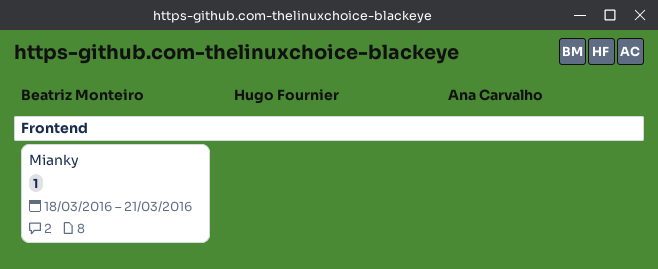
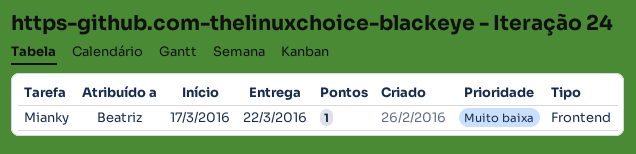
Mianky, start: Mar 18 -> Mar 17
Mianky, due: Mar 21 -> Mar 22

